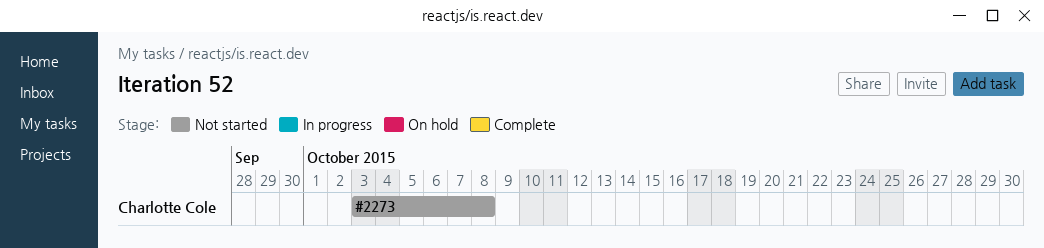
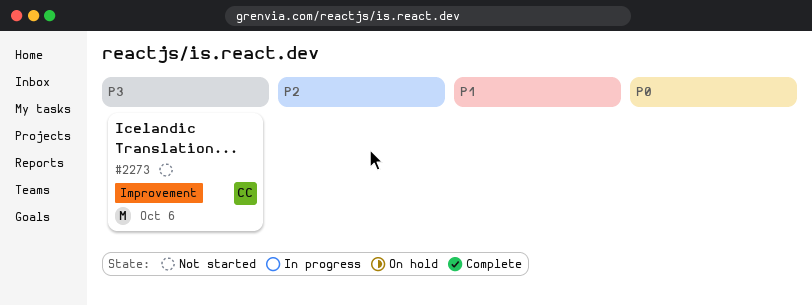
#2273, due: Oct 8 -> Oct 6

